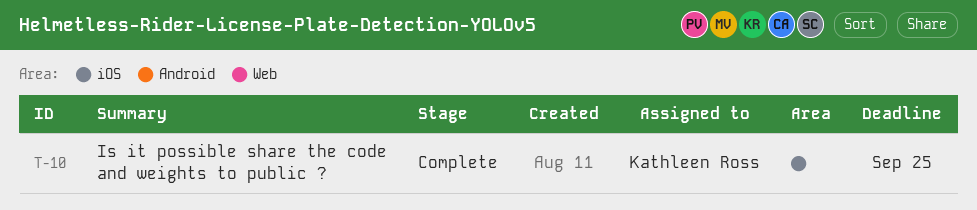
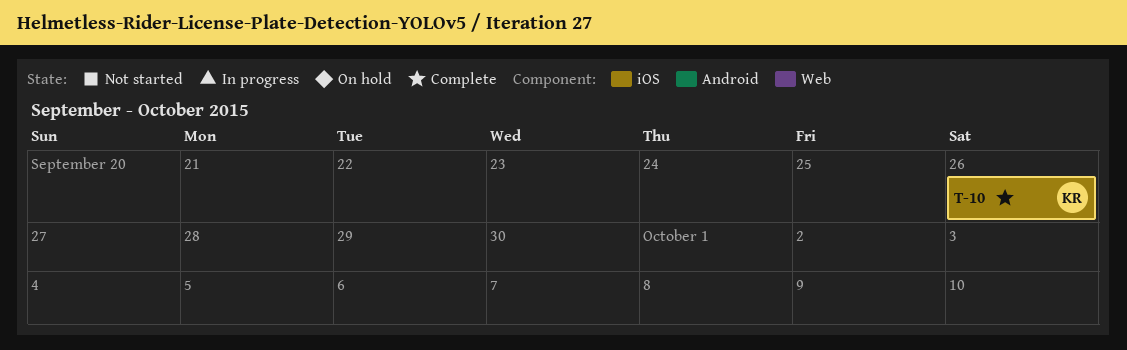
T-10, due: Sep 25 -> Sep 26

